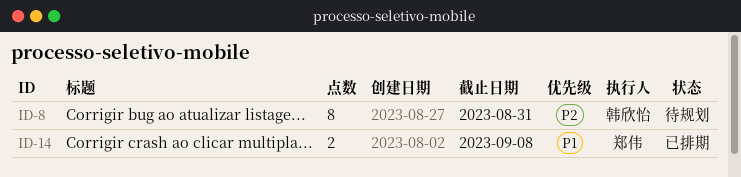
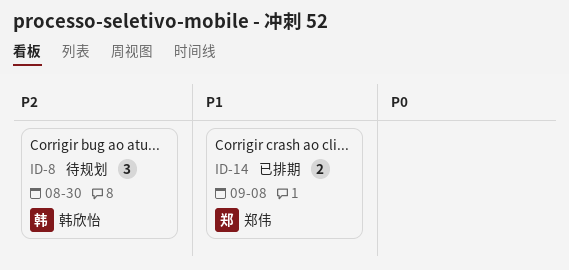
ID-8, estimate: 8 -> 3
ID-8, due: Aug 31 -> Aug 30

